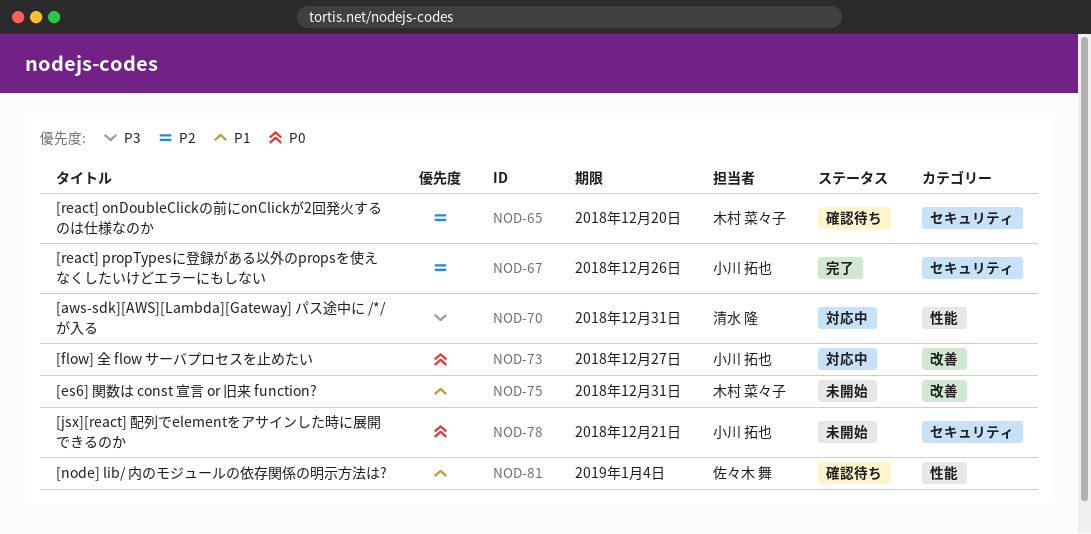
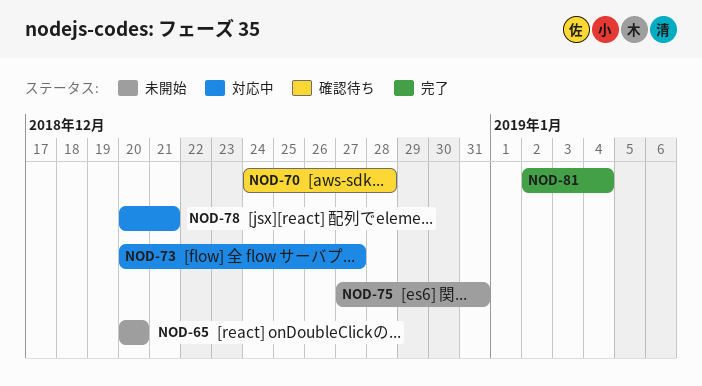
NOD-65, status: 確認待ち -> 未開始
NOD-67: present -> none
NOD-70, status: 対応中 -> 確認待ち
NOD-70, due: Dec 31 -> Dec 28
NOD-78, status: 未開始 -> 対応中
NOD-81, status: 確認待ち -> 完了

